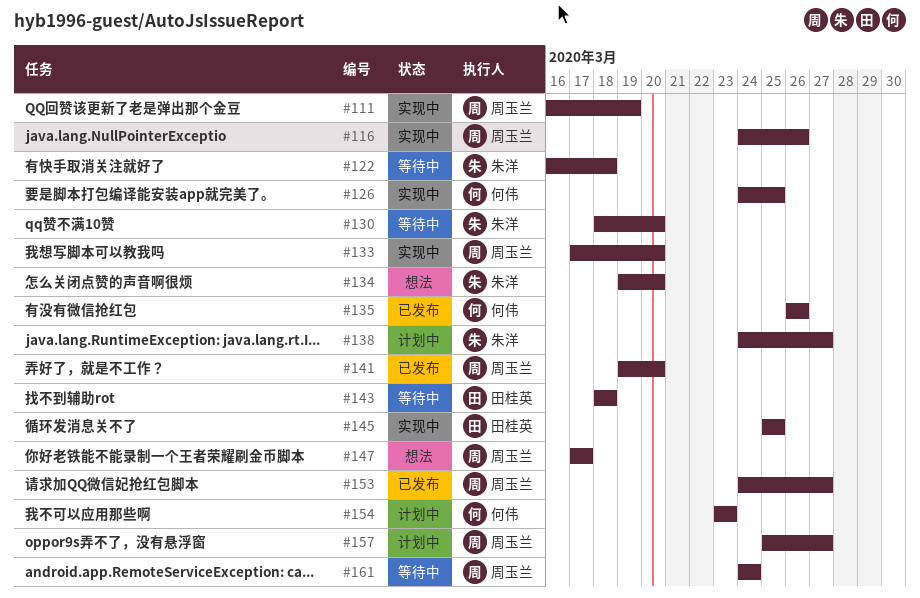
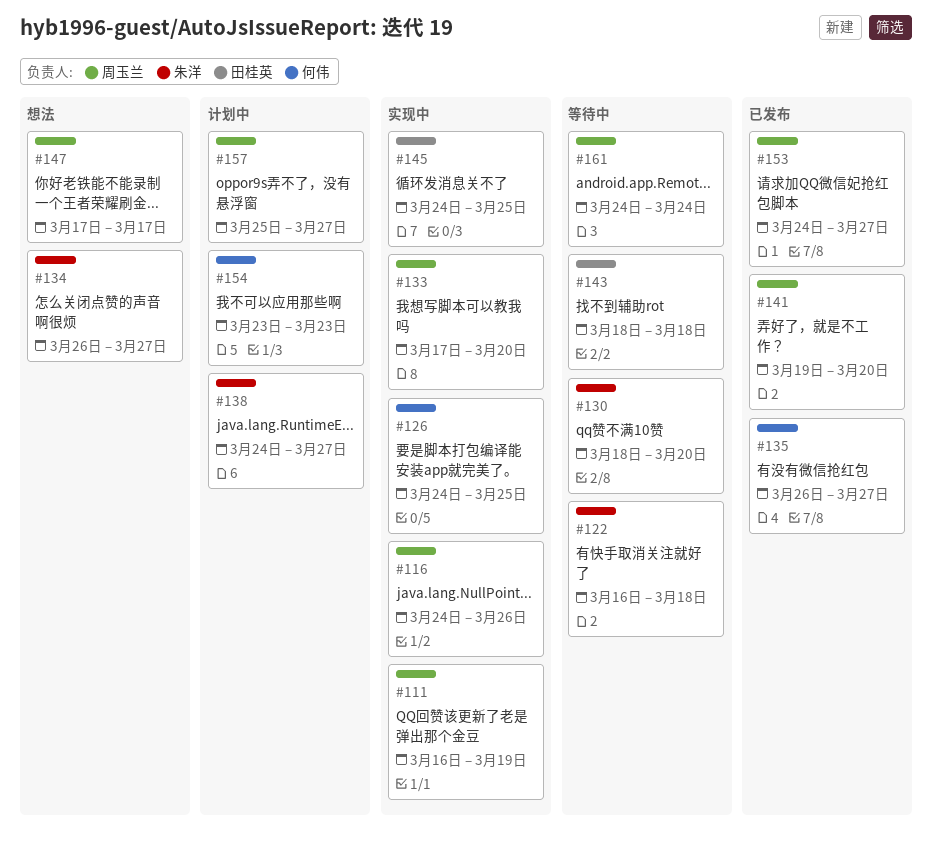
#134, start: Mar 19 -> Mar 26
#134, due: Mar 20 -> Mar 27
#135, due: Mar 26 -> Mar 27
#145, start: Mar 25 -> Mar 24

